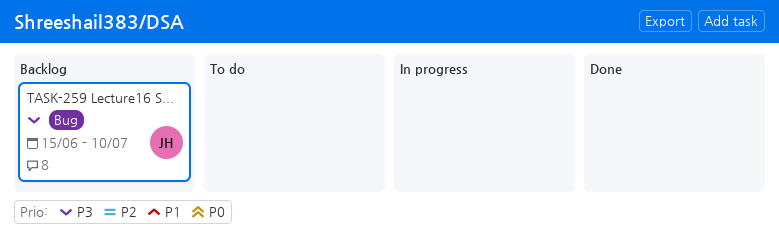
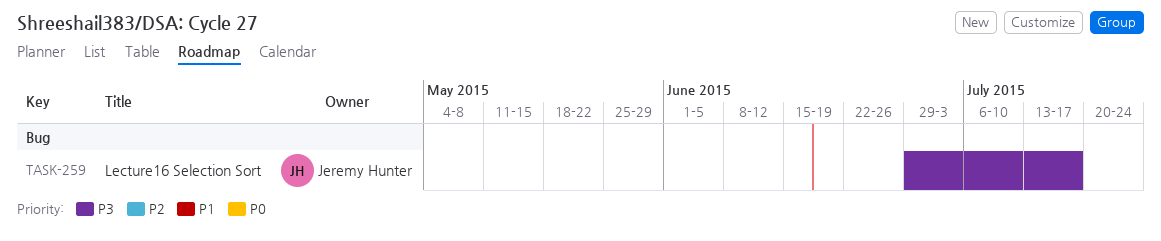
TASK-259, start: Jun 15 -> Jun 29
TASK-259, due: Jul 10 -> Jul 17

